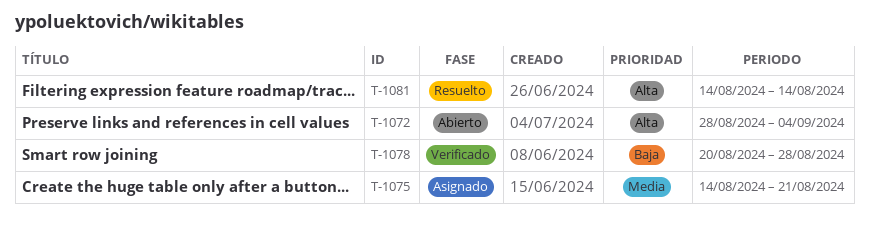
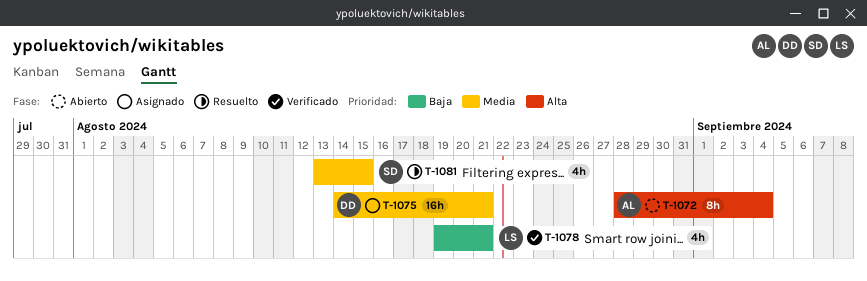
T-1078, start: Aug 20 -> Aug 19
T-1078, due: Aug 28 -> Aug 21
T-1081, priority: Alta -> Media
T-1081, start: Aug 14 -> Aug 13
T-1081, due: Aug 14 -> Aug 15

